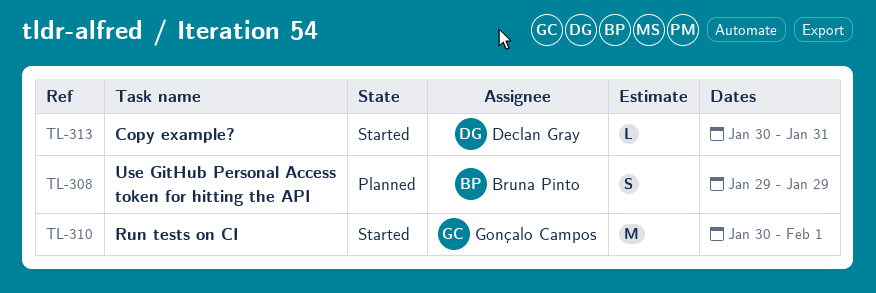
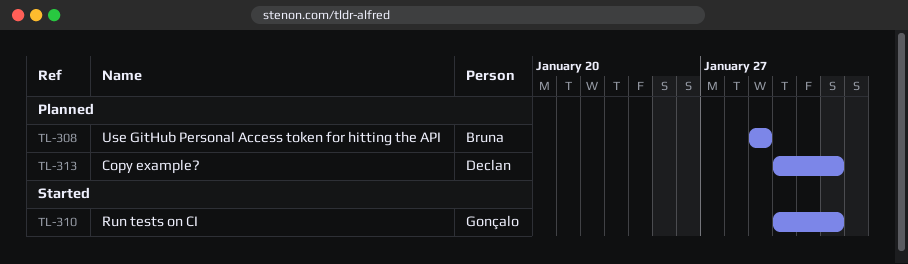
TL-313, status: Started -> Planned
TL-313, due: Jan 31 -> Feb 1

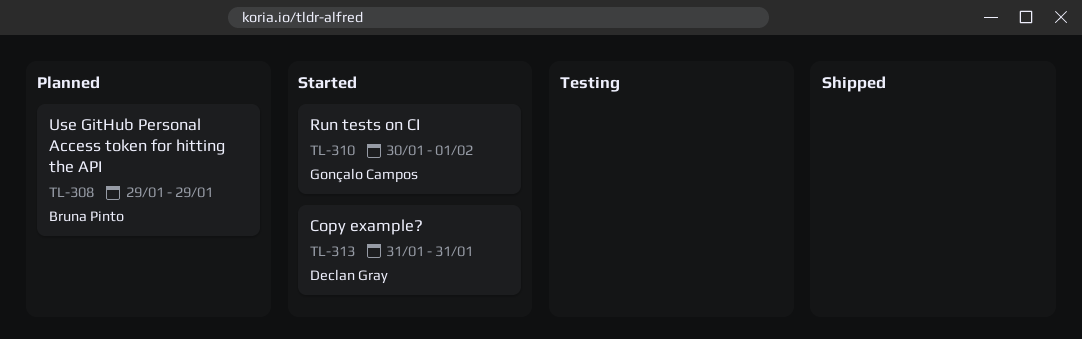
TL-313, status: Planned -> Started
TL-313, start: Jan 30 -> Jan 31
TL-313, due: Feb 1 -> Jan 31

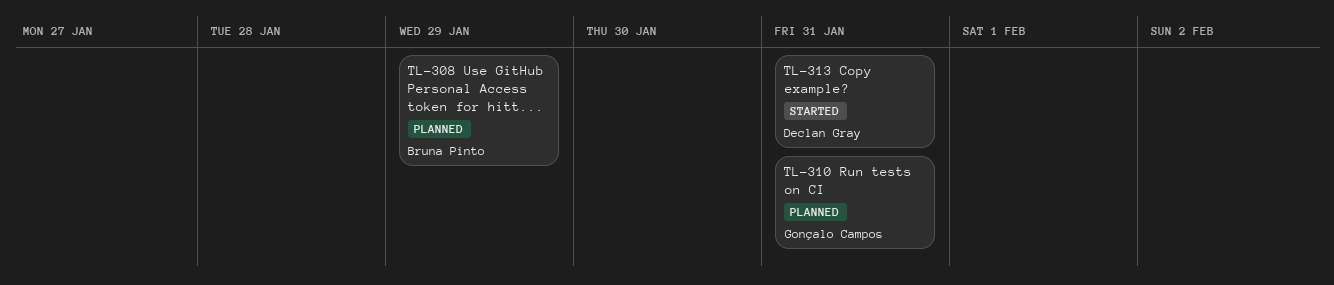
TL-310, status: Started -> Planned
TL-310, due: Feb 1 -> Jan 31

